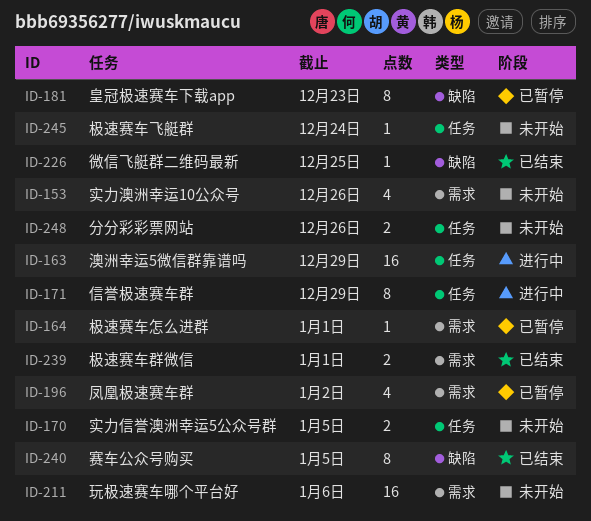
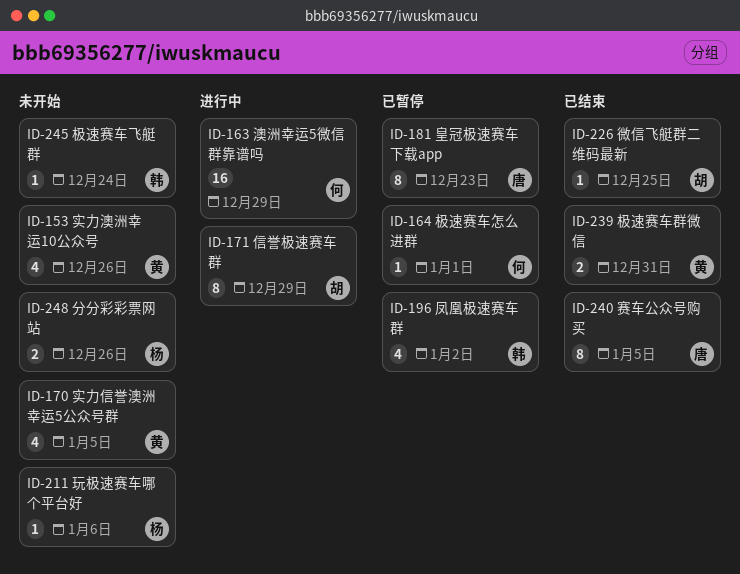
ID-170, estimate: 2 -> 4
ID-211, estimate: 16 -> 1
ID-239, due: Jan 1 -> Dec 31

